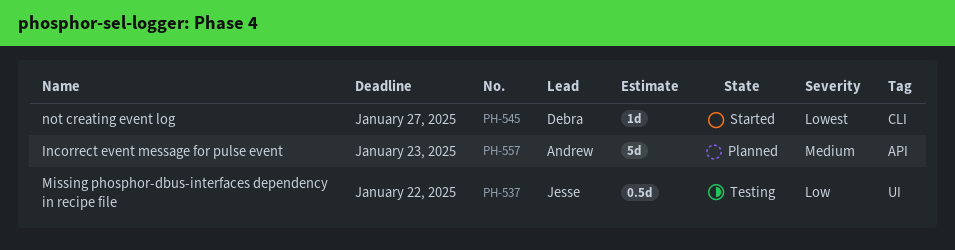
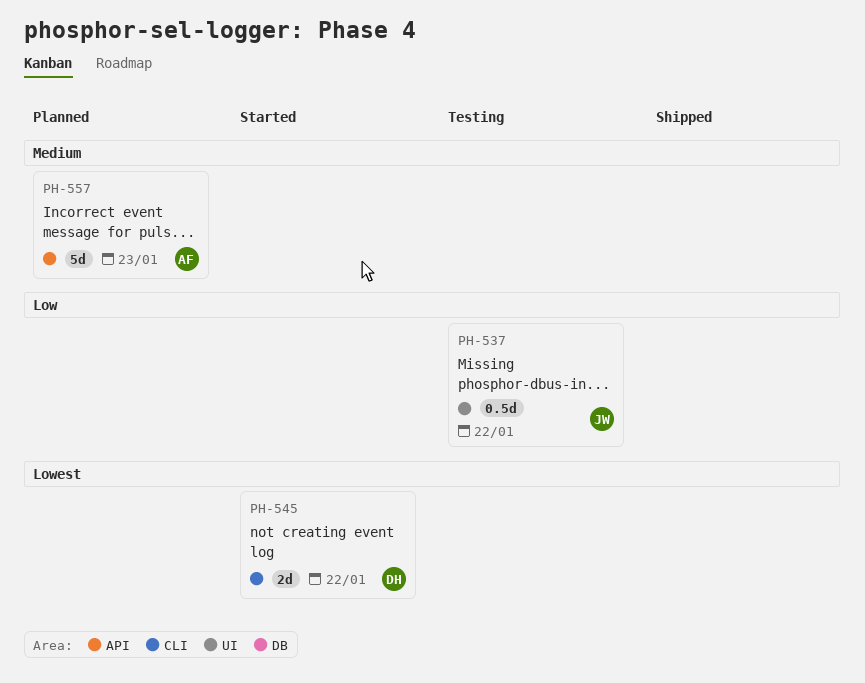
PH-545, estimate: 1d -> 2d
PH-545, due: Jan 27 -> Jan 22

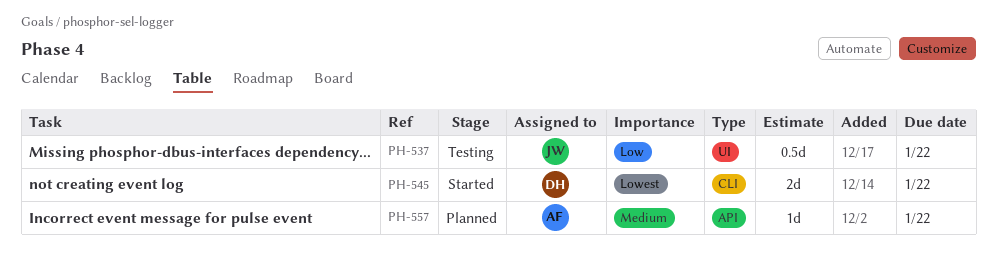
PH-557, estimate: 5d -> 1d
PH-557, due: Jan 23 -> Jan 22

